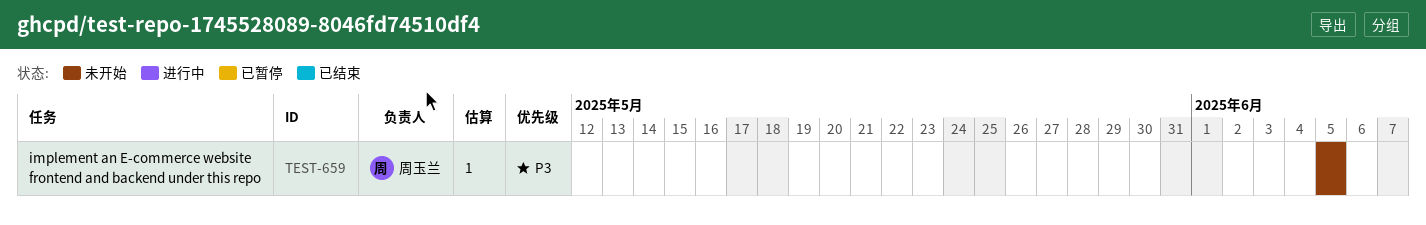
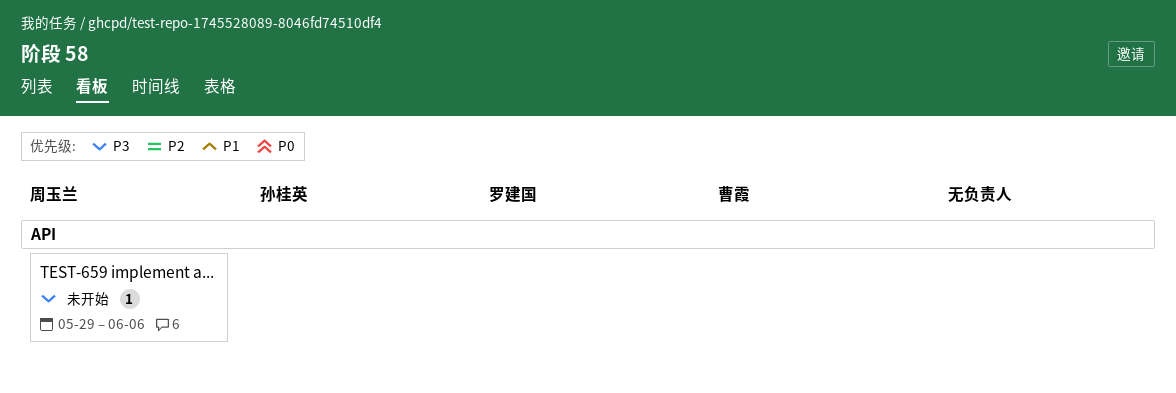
TEST-659, start: Jun 5 -> May 29
TEST-659, due: Jun 5 -> Jun 6

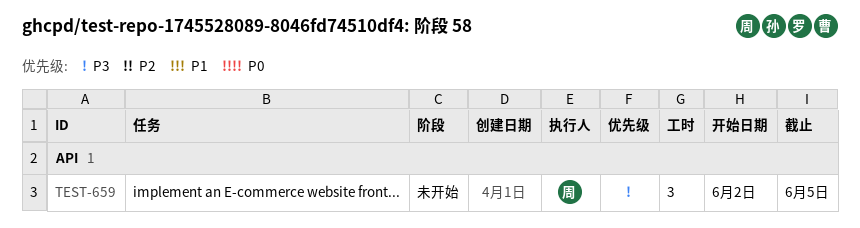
TEST-659, estimate: 1 -> 3
TEST-659, start: May 29 -> Jun 2
TEST-659, due: Jun 6 -> Jun 5

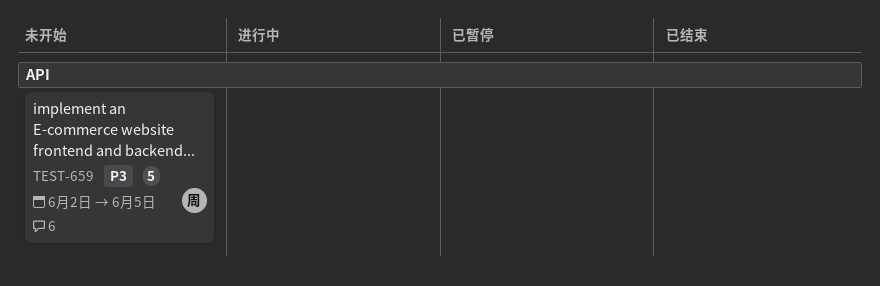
TEST-659, estimate: 3 -> 5

